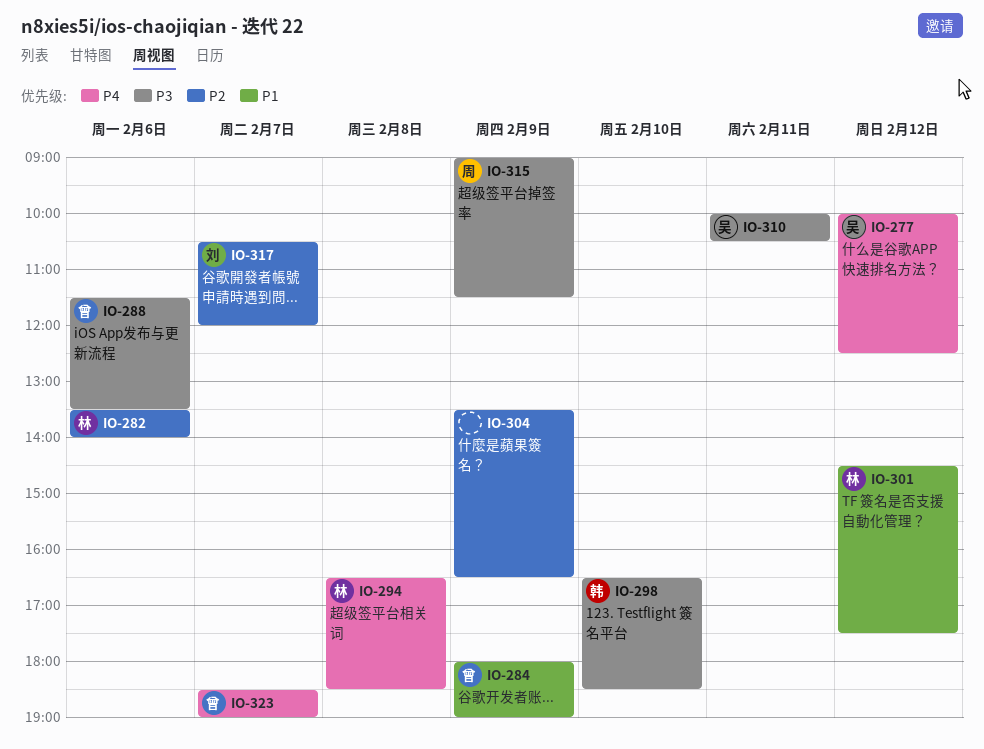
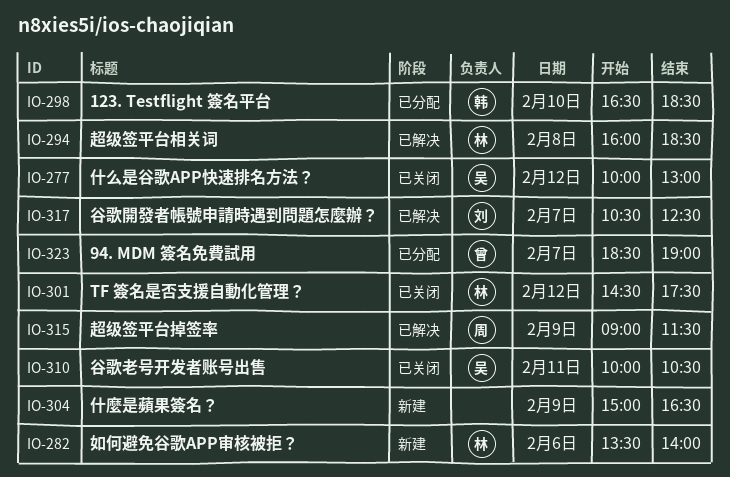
IO-277, ends: 12:30 -> 13:00
IO-284: present -> none
IO-288: present -> none
IO-294, begins: 16:30 -> 16:00
IO-304, begins: 13:30 -> 15:00
IO-317, ends: 12:00 -> 12:30

